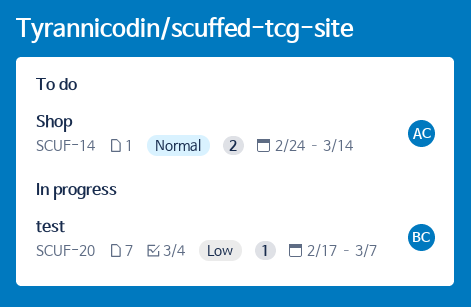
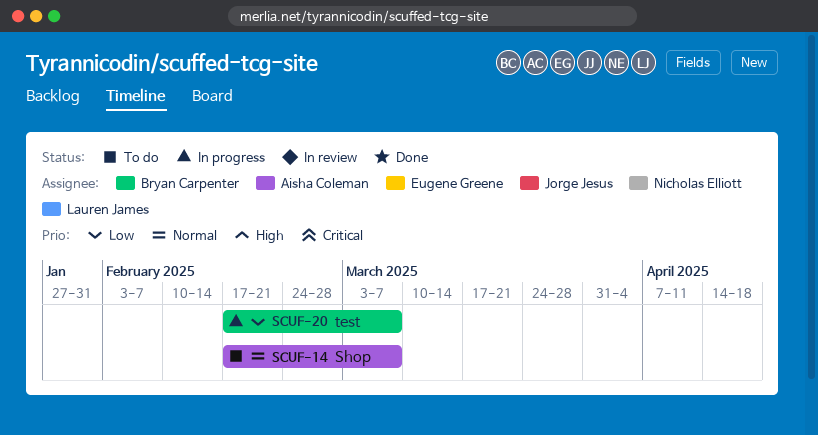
SCUF-14, start: Feb 24 -> Feb 17
SCUF-14, due: Mar 14 -> Mar 7

